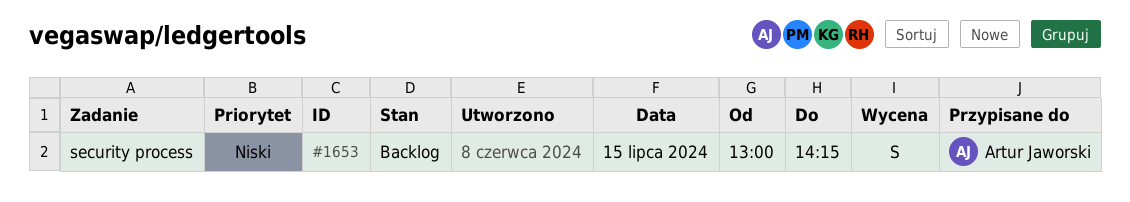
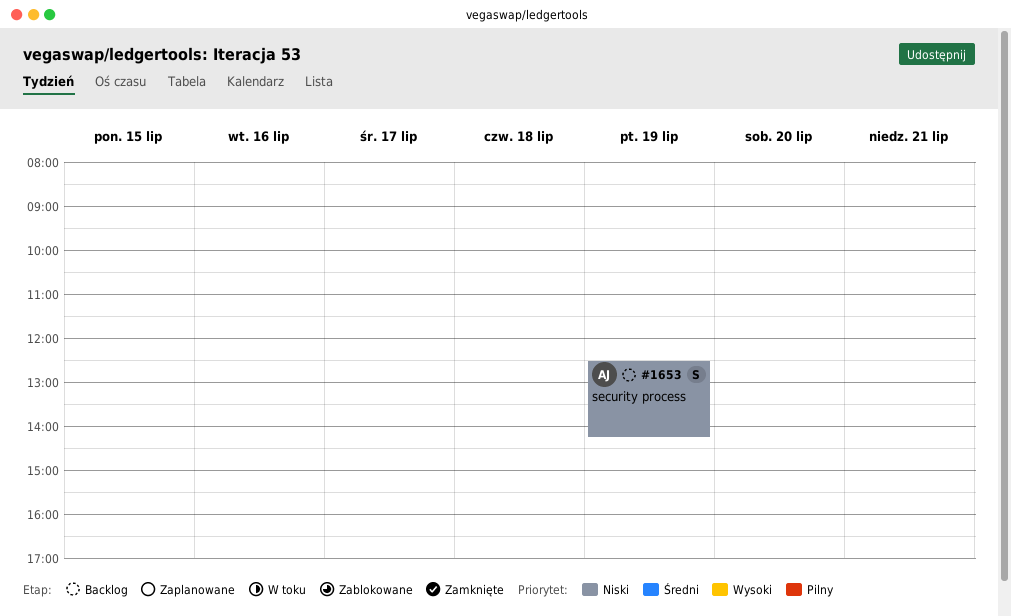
#1653, day: Jul 15 -> Jul 19
#1653, begins: 13:00 -> 12:30

